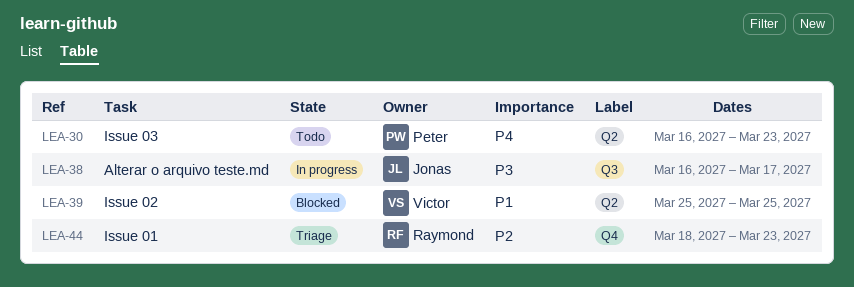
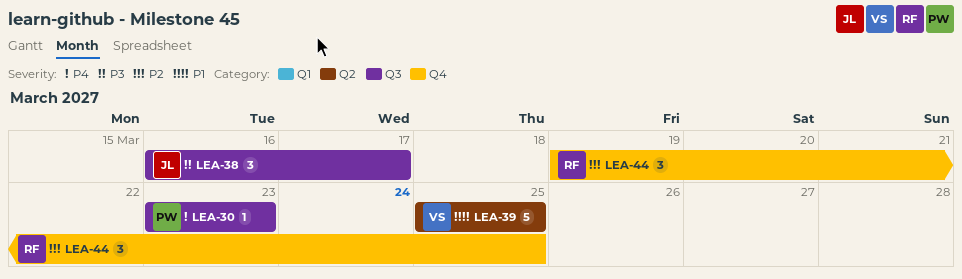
LEA-30, label: Q2 -> Q3
LEA-30, start: Mar 16 -> Mar 23
LEA-44, start: Mar 18 -> Mar 19
LEA-44, due: Mar 23 -> Mar 25

